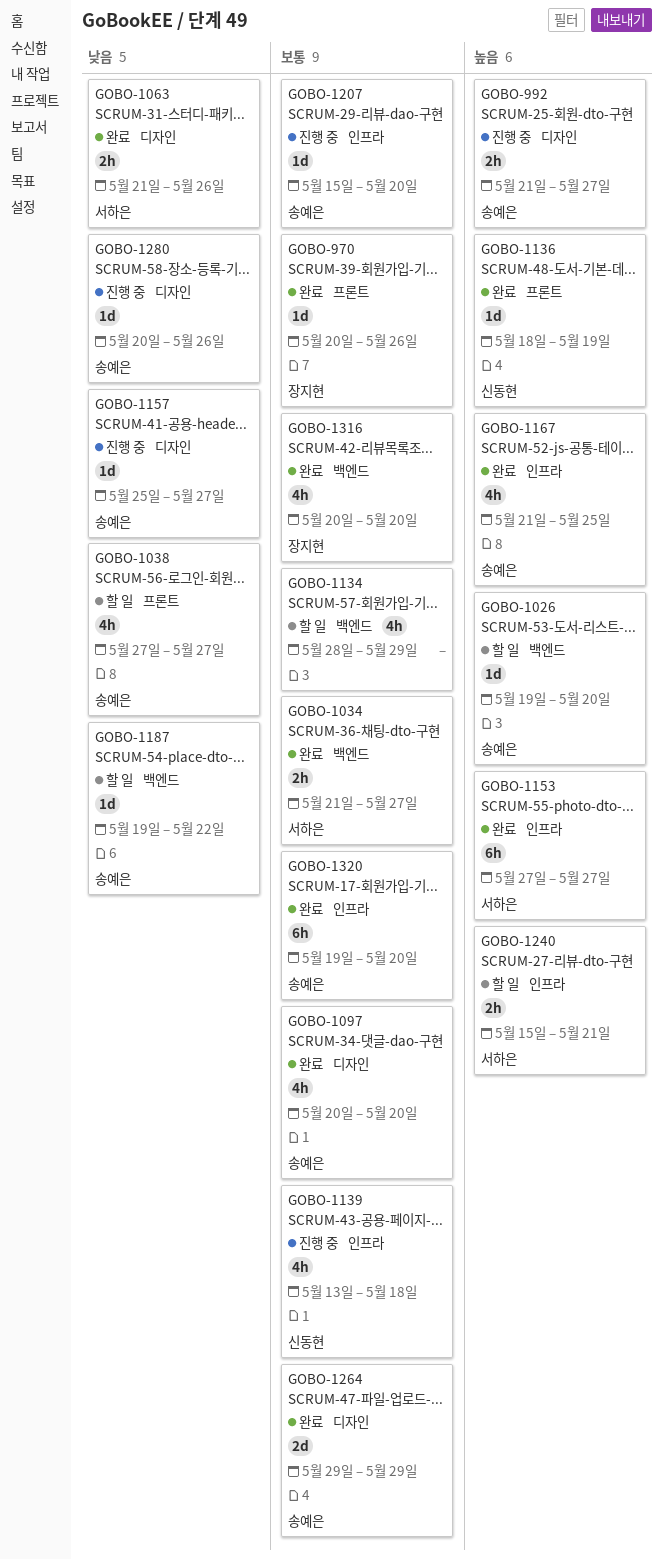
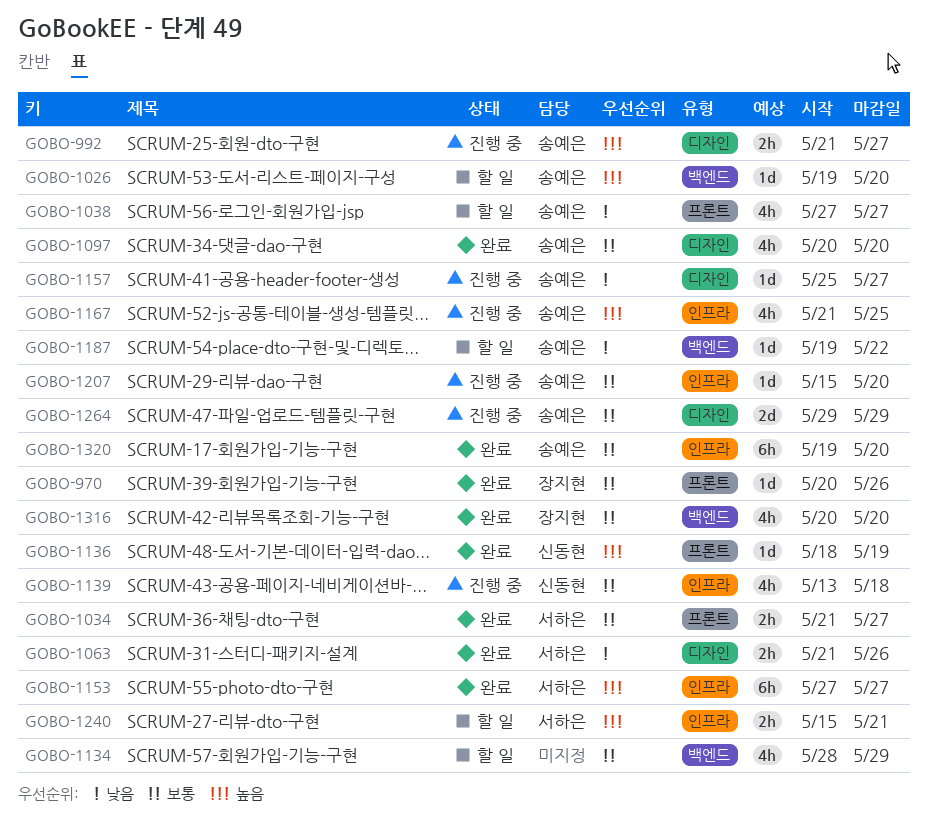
GOBO-1034, label: 백엔드 -> 프론트
GOBO-1167, status: 완료 -> 진행 중
GOBO-1264, status: 완료 -> 진행 중
GOBO-1280: present -> none

